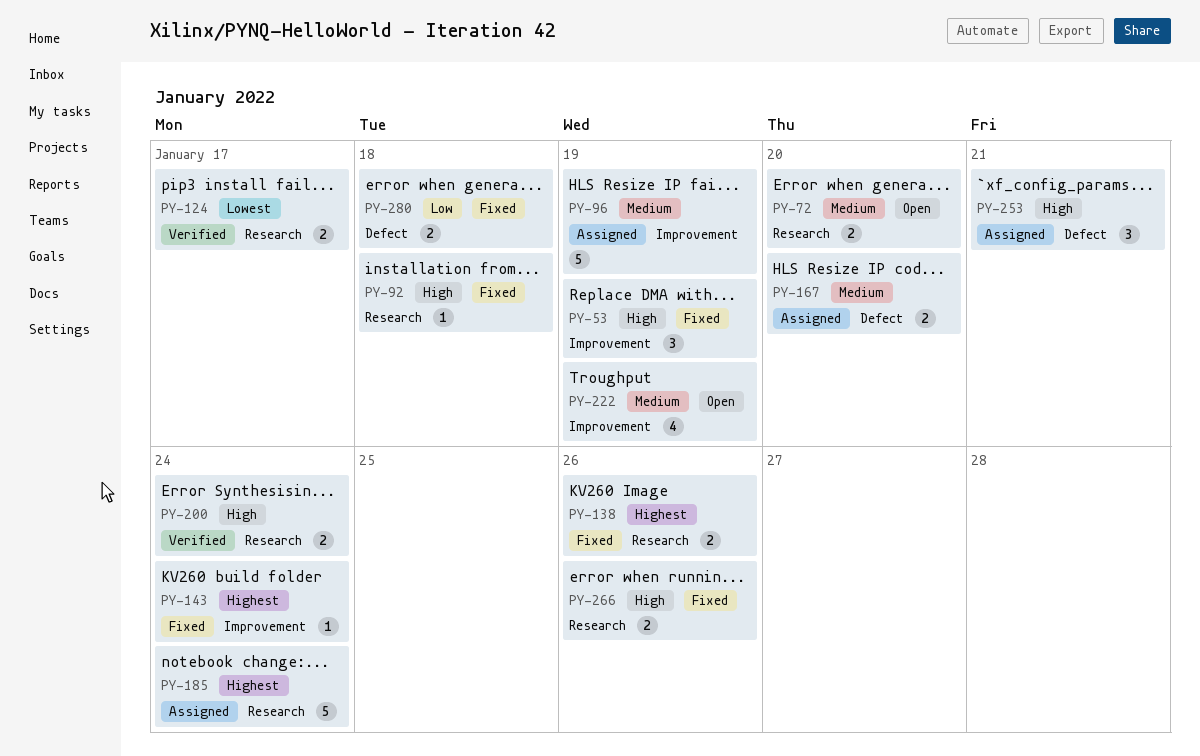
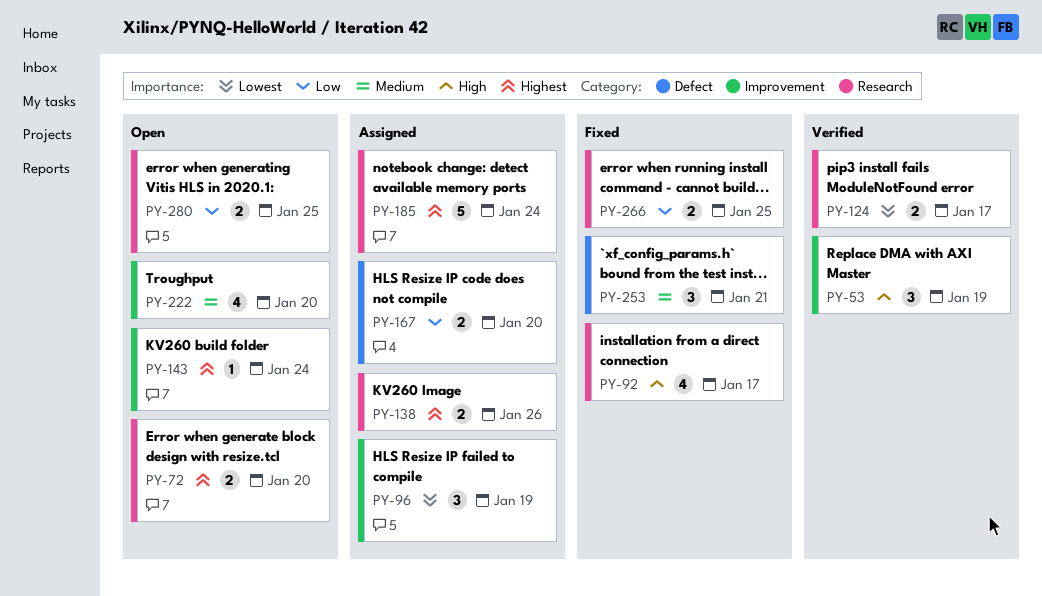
PY-53, status: Fixed -> Verified
PY-72, priority: Medium -> Highest
PY-92, estimate: 1 -> 4
PY-92, due: Jan 18 -> Jan 17
PY-96, priority: Medium -> Lowest
PY-96, estimate: 5 -> 3
PY-138, status: Fixed -> Assigned
PY-143, status: Fixed -> Open
PY-167, priority: Medium -> Low
PY-200: present -> none
PY-222, due: Jan 19 -> Jan 20
PY-253, status: Assigned -> Fixed
PY-253, priority: High -> Medium
PY-266, priority: High -> Low
PY-266, due: Jan 26 -> Jan 25
PY-280, status: Fixed -> Open
PY-280, label: Defect -> Research
PY-280, due: Jan 18 -> Jan 25

